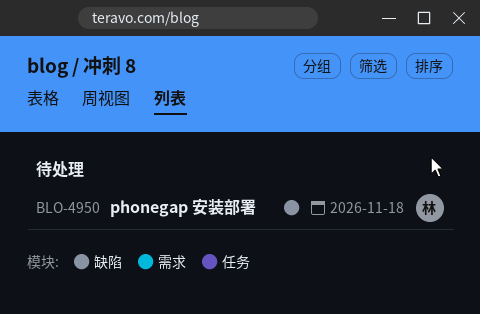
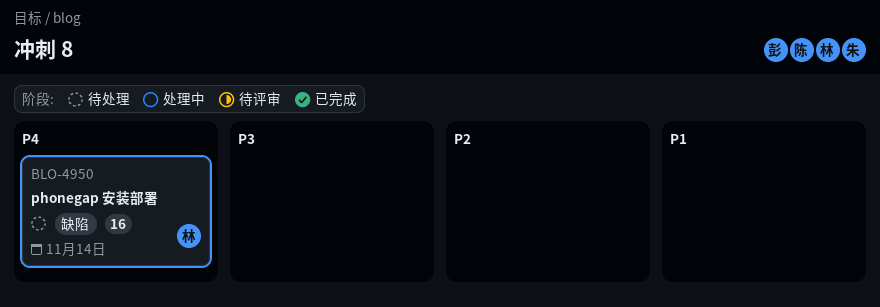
BLO-4950, due: Nov 18 -> Nov 14

